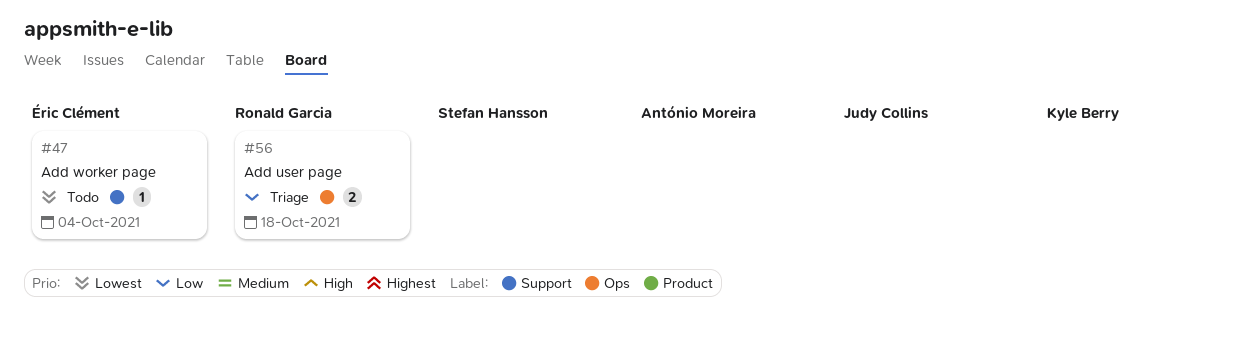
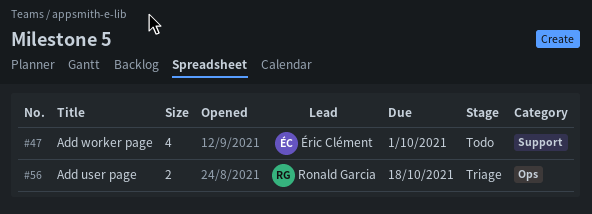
#47, estimate: 1 -> 4
#47, due: Oct 4 -> Oct 1

